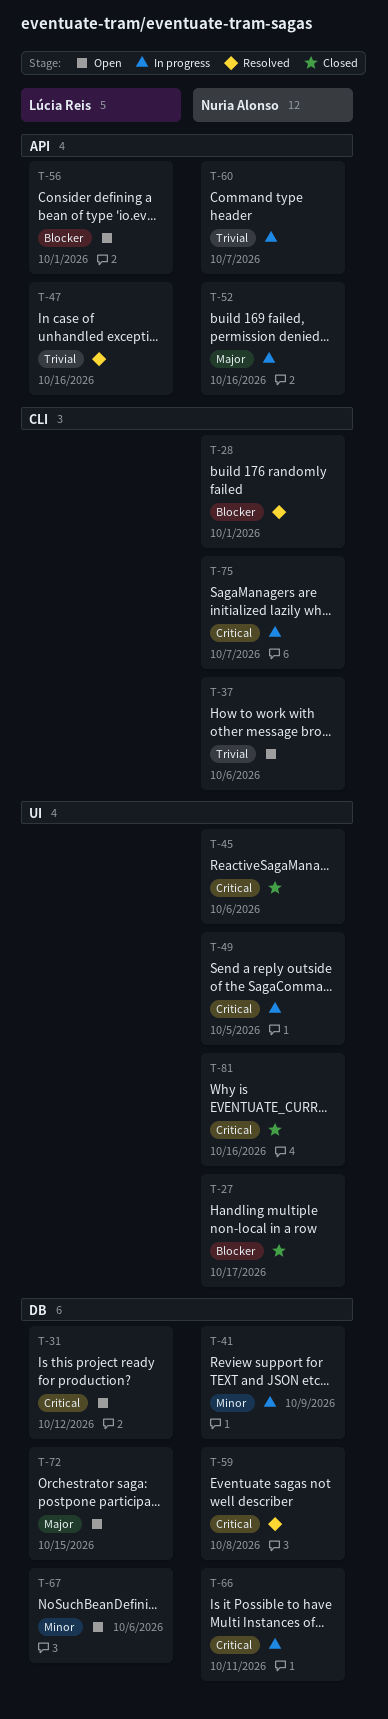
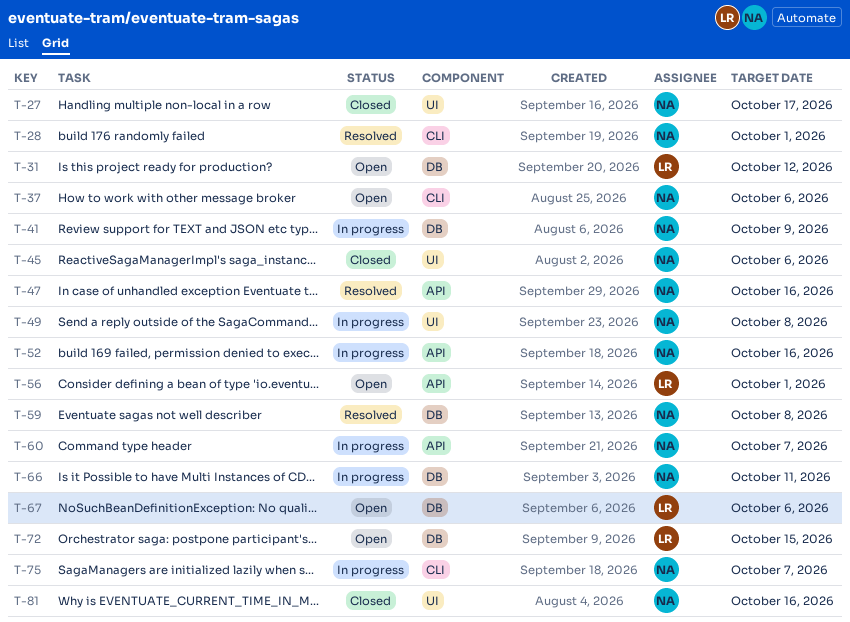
T-47, owner: Lúcia Reis -> Nuria Alonso
T-49, due: Oct 5 -> Oct 8

